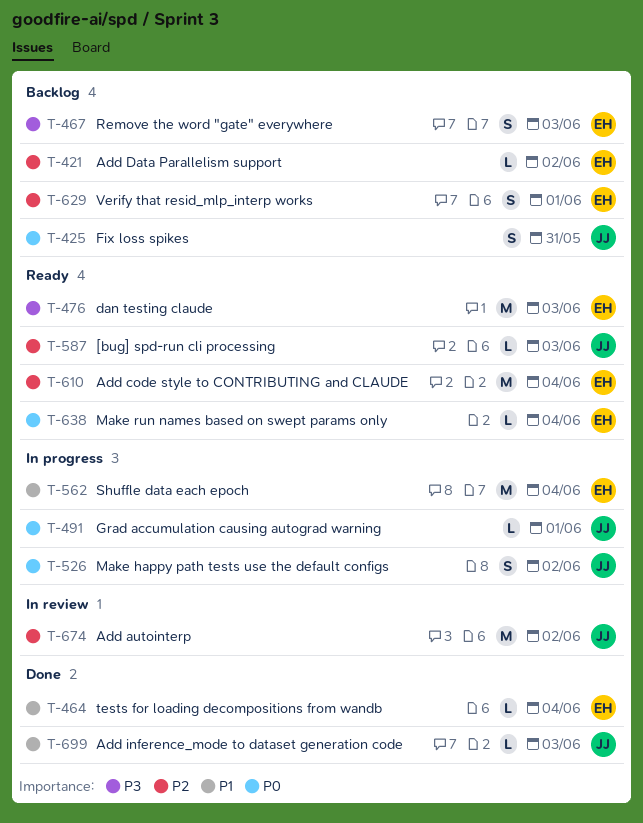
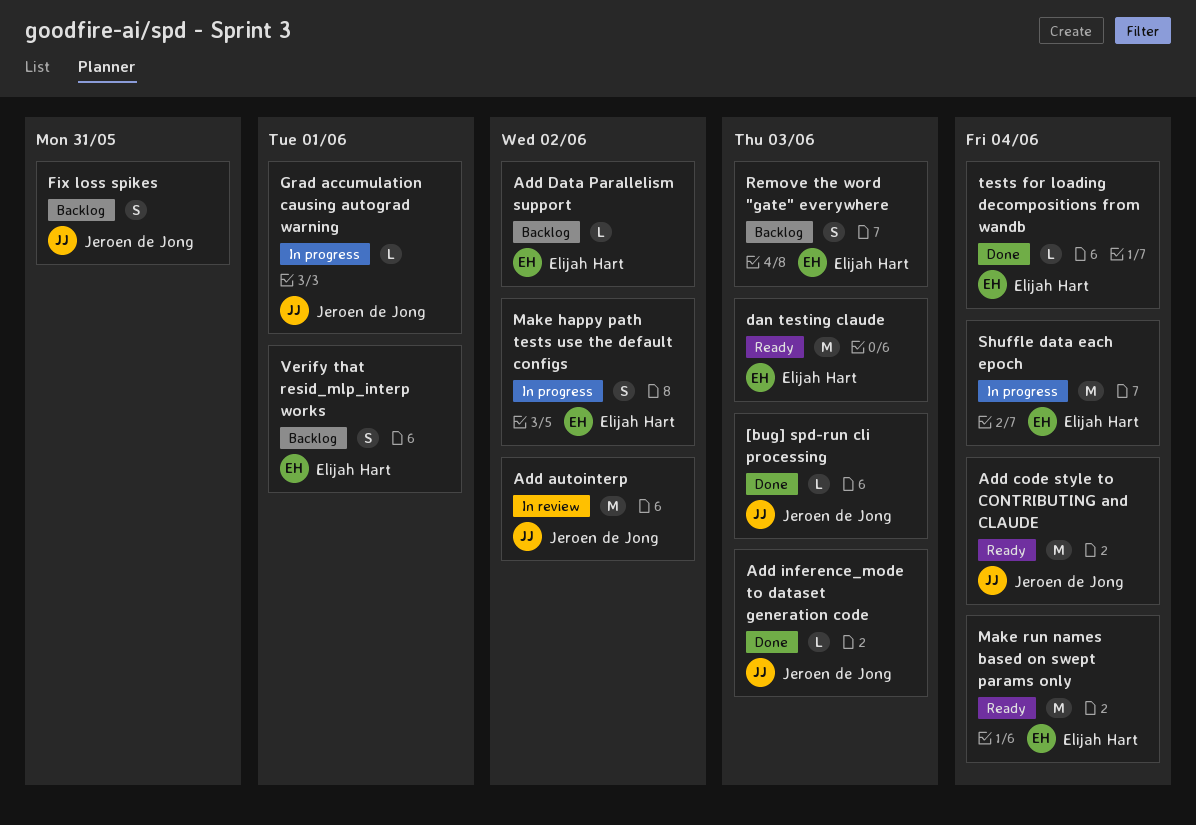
[bug] spd-run cli processing, status: Ready -> Done
Add code style to CONTRIBUTING and CLAUDE, owner: Elijah Hart -> Jeroen de Jong
Make happy path tests use the default configs, owner: Jeroen de Jong -> Elijah Hart
Make run names based on swept params only, estimate: L -> M

